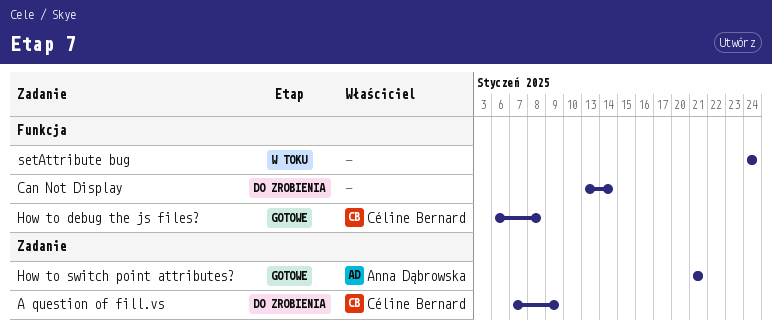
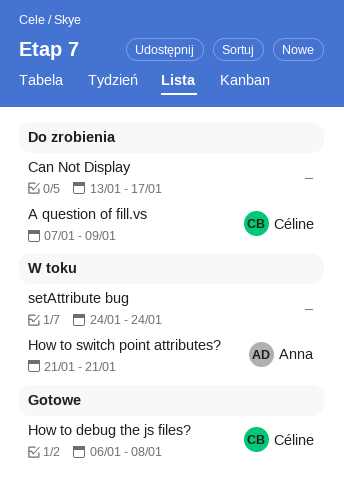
Can Not Display, due: Jan 14 -> Jan 17
How to switch point attributes?, status: Gotowe -> W toku

